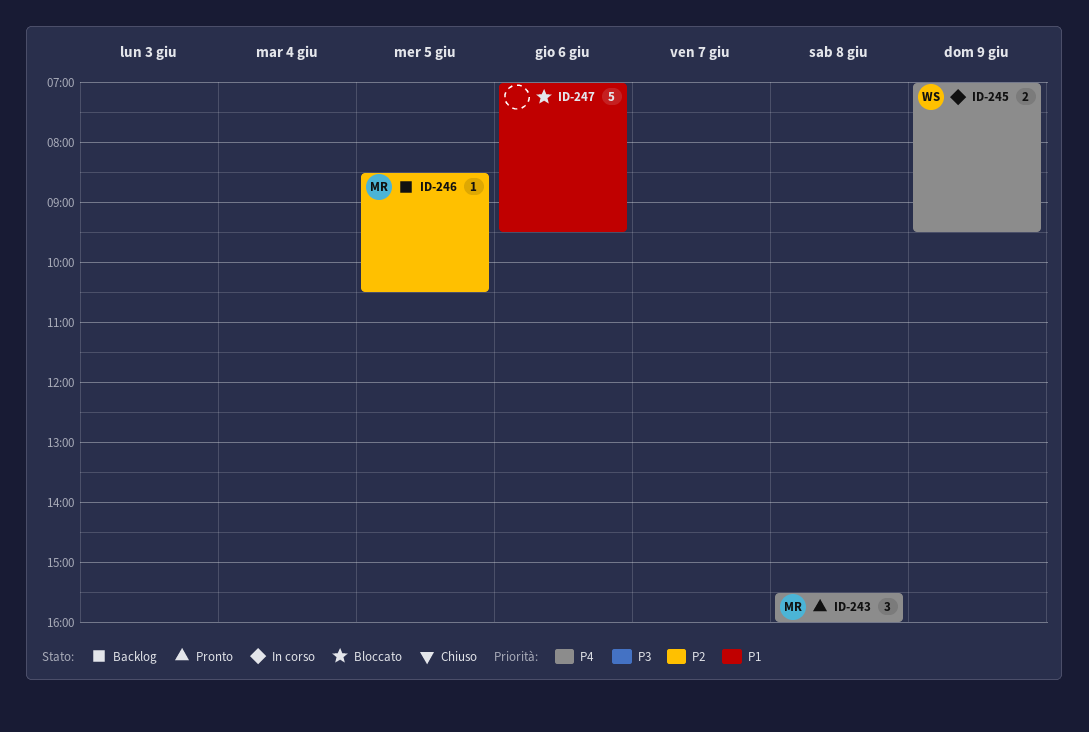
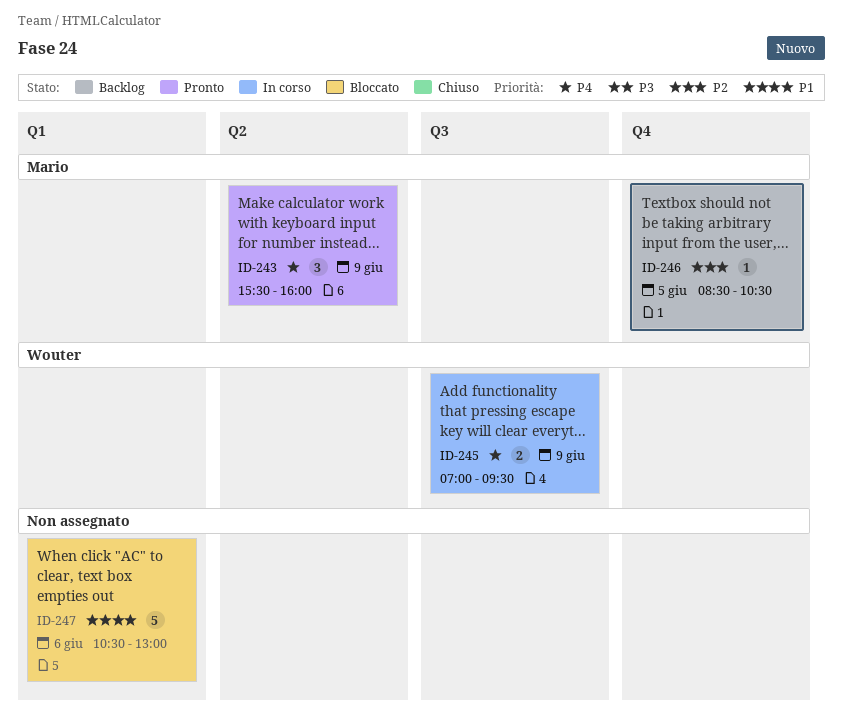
ID-243, day: Jun 8 -> Jun 9
ID-247, begins: 07:00 -> 10:30
ID-247, ends: 09:30 -> 13:00

